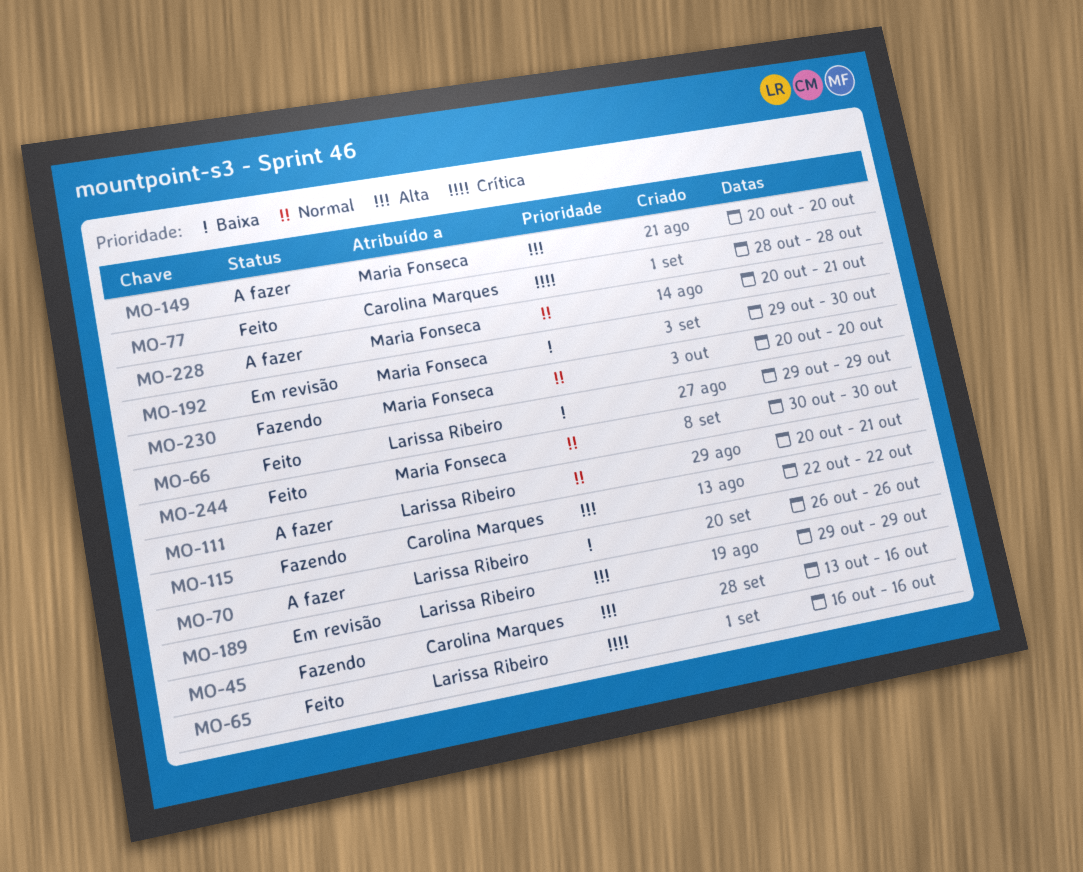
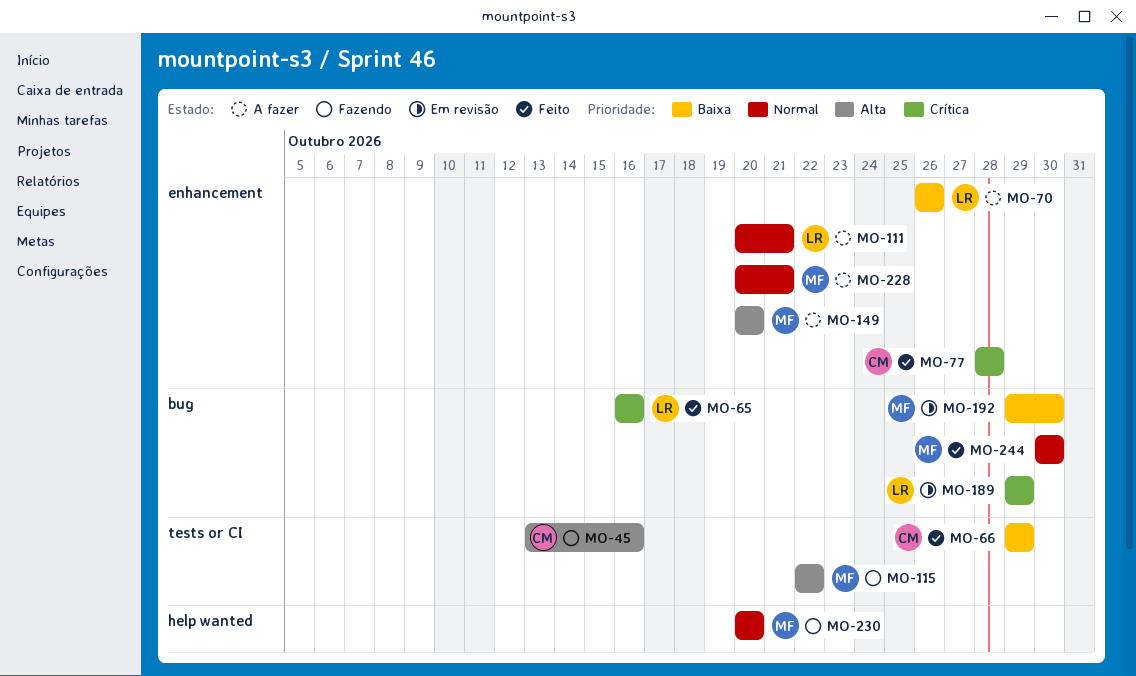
MO-66, owner: Larissa Ribeiro -> Carolina Marques
MO-115, owner: Carolina Marques -> Maria Fonseca
MO-189, priority: Alta -> Crítica

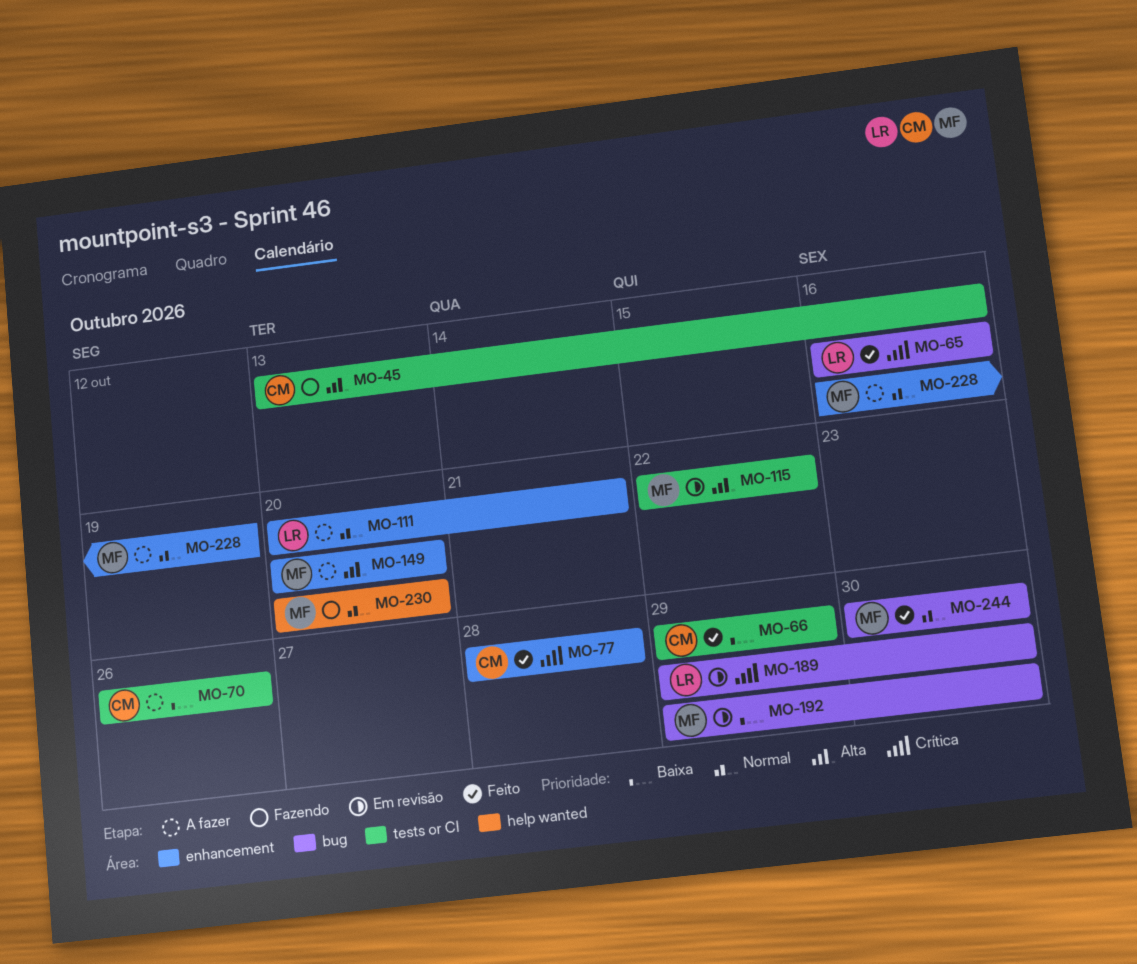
MO-70, owner: LR -> CM
MO-70, label: enhancement -> tests or CI
MO-115, status: Fazendo -> Em revisão
MO-189, due: Oct 29 -> Oct 30
MO-228, start: Oct 20 -> Oct 16
MO-228, due: Oct 21 -> Oct 19

